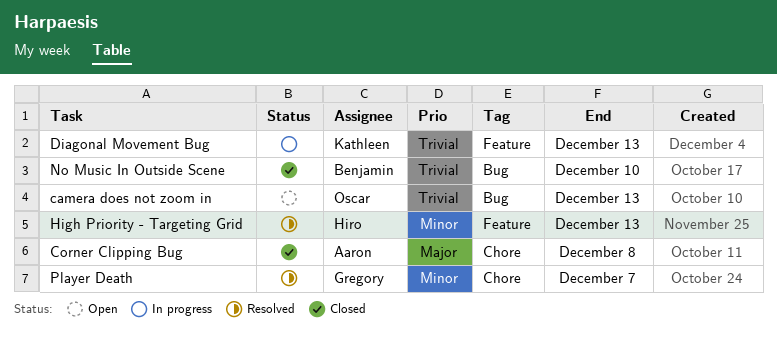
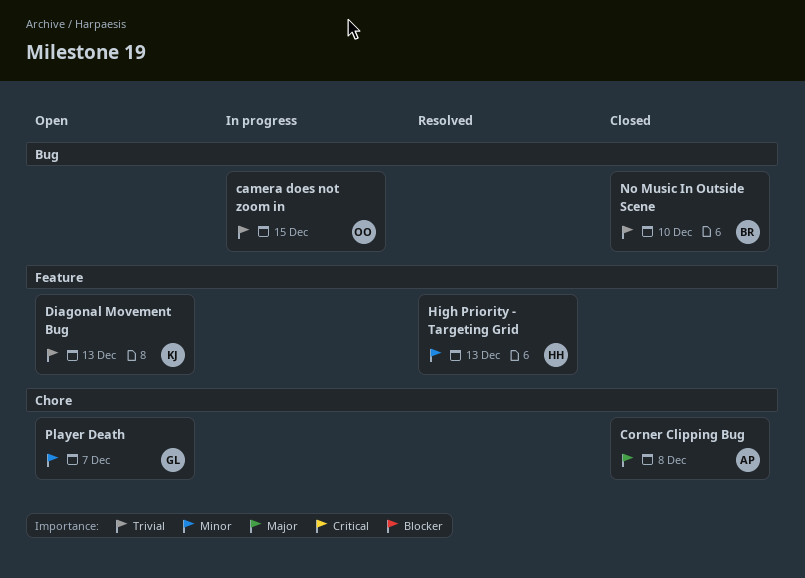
camera does not zoom in, status: Open -> In progress
camera does not zoom in, due: Dec 13 -> Dec 15
Diagonal Movement Bug, status: In progress -> Open
Player Death, status: Resolved -> Open

